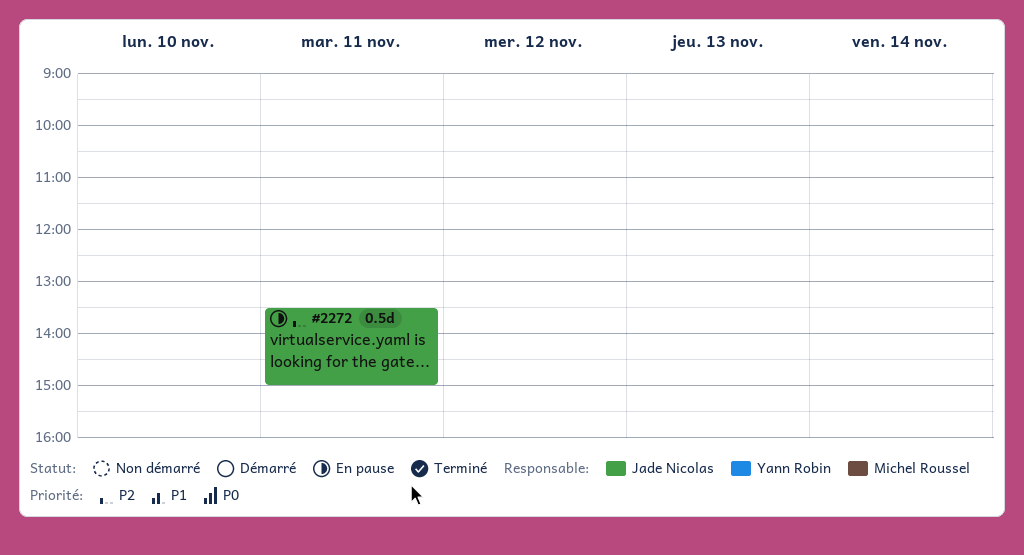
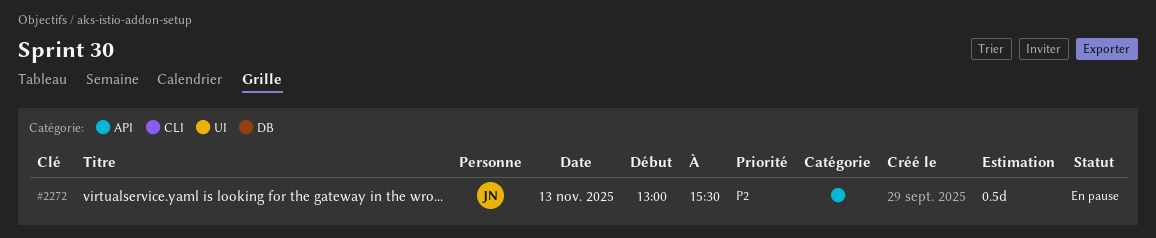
#2272, day: Nov 11 -> Nov 13
#2272, begins: 13:30 -> 13:00
#2272, ends: 15:00 -> 15:30

